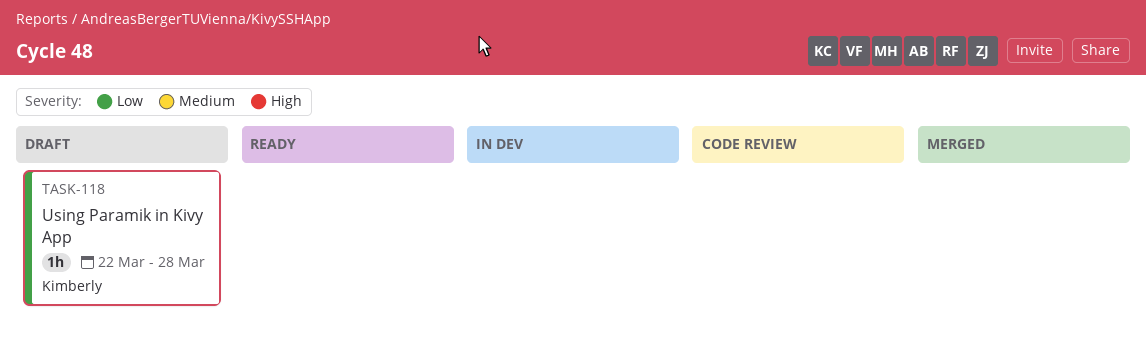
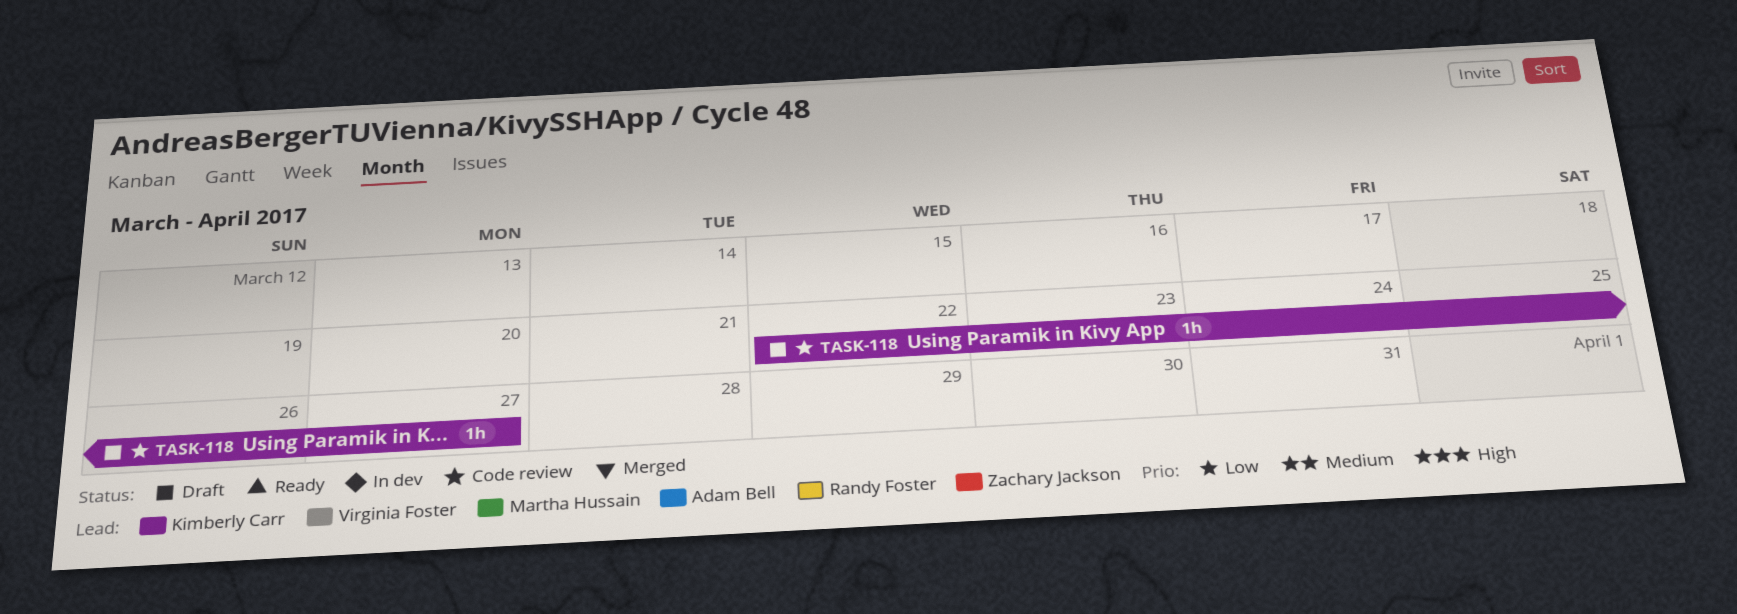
TASK-118, due: Mar 28 -> Mar 27

